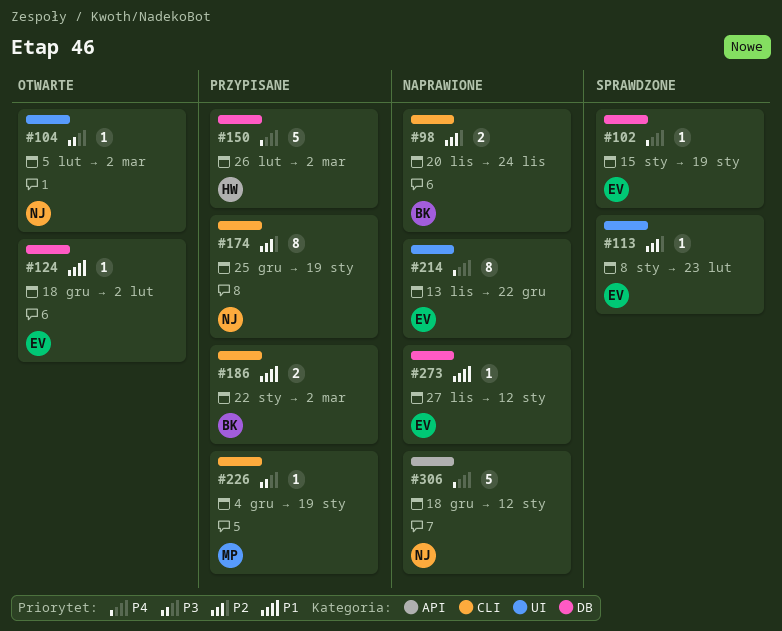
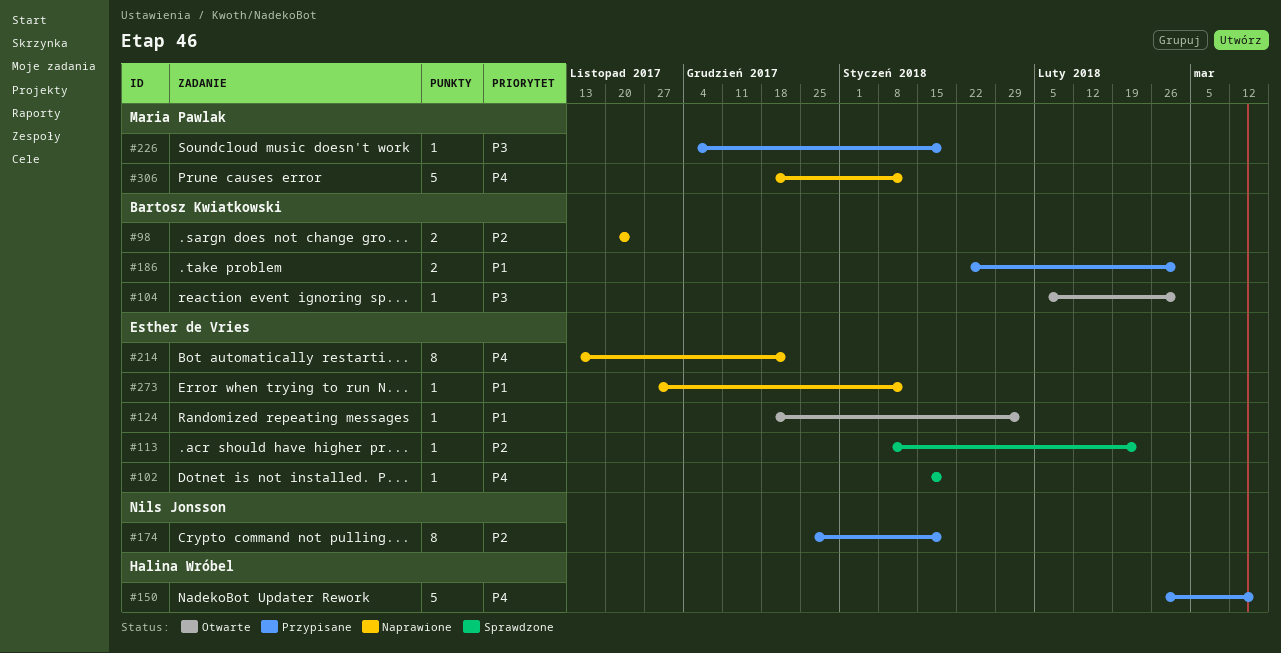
#104, owner: Nils Jonsson -> Bartosz Kwiatkowski
#150, due: Mar 2 -> Mar 16
#306, owner: Nils Jonsson -> Maria Pawlak

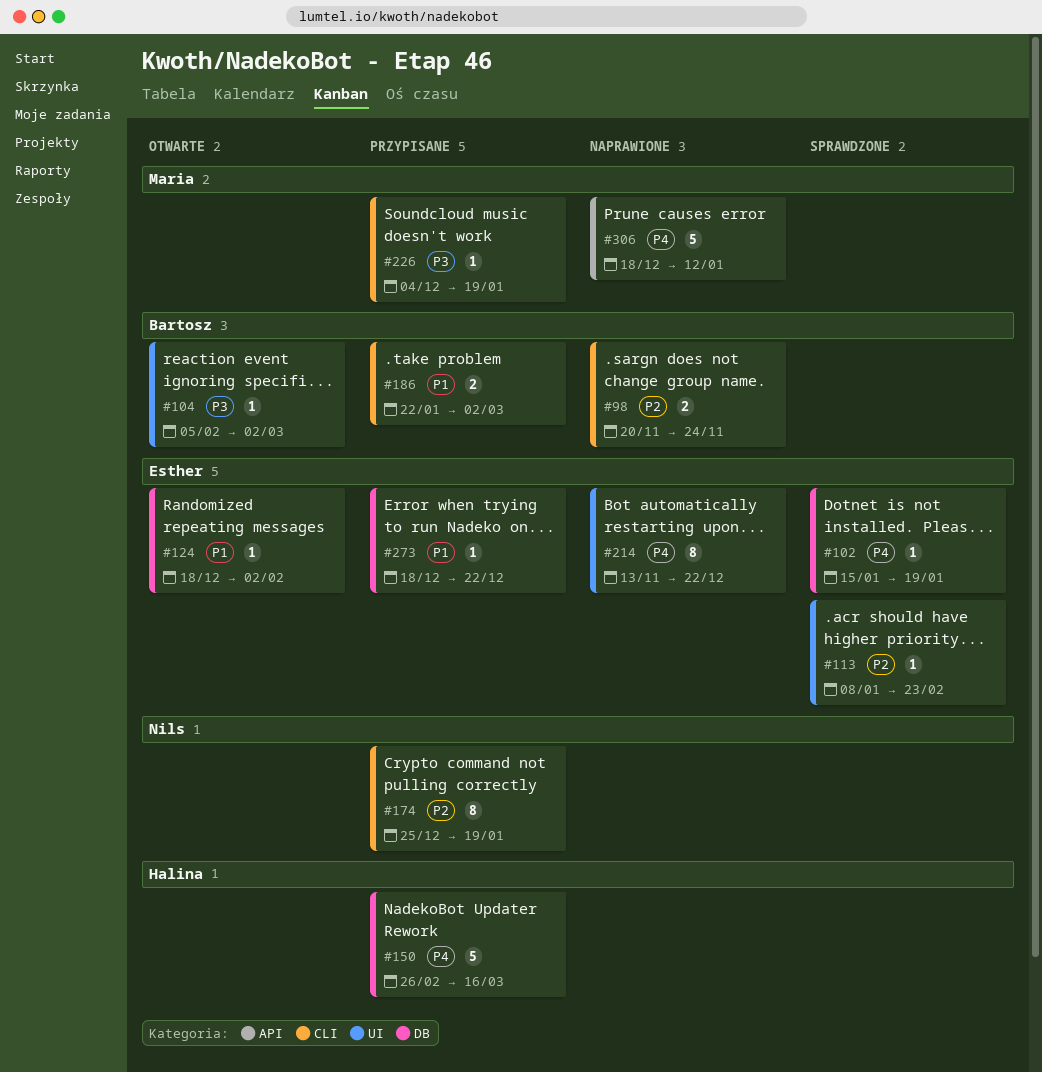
#273, status: Naprawione -> Przypisane
#273, start: Nov 27 -> Dec 18
#273, due: Jan 12 -> Dec 22

